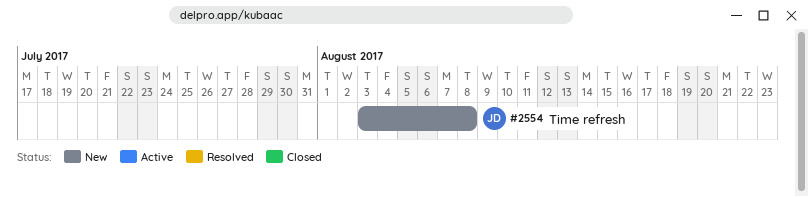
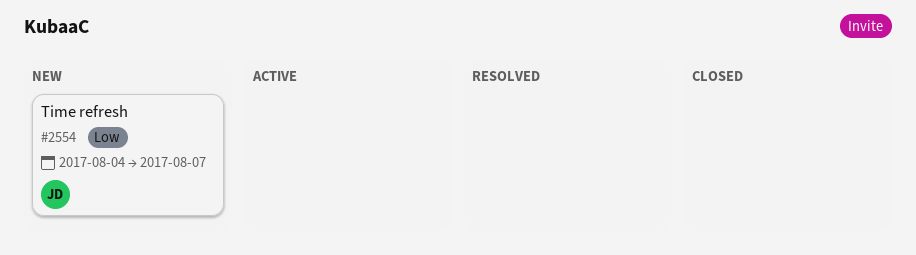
#2554, start: Aug 3 -> Aug 4
#2554, due: Aug 8 -> Aug 7

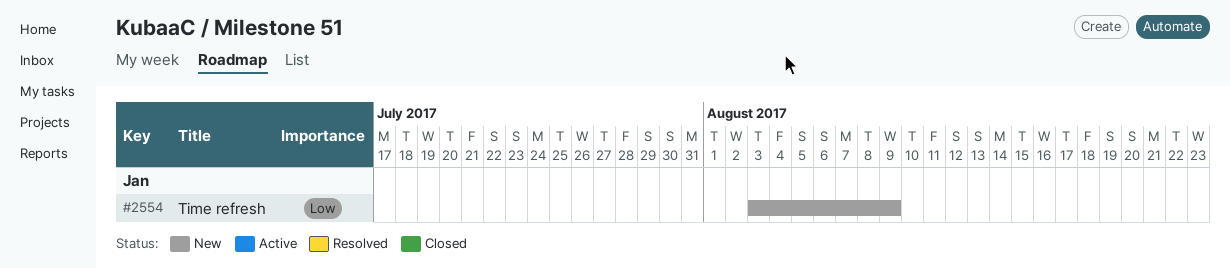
#2554, start: Aug 4 -> Aug 3
#2554, due: Aug 7 -> Aug 9

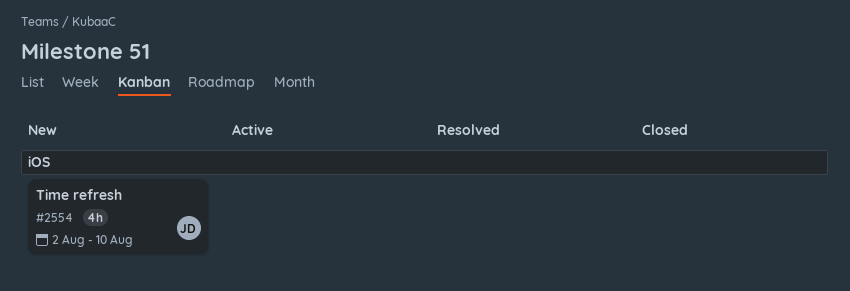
#2554, start: Aug 3 -> Aug 2
#2554, due: Aug 9 -> Aug 10

